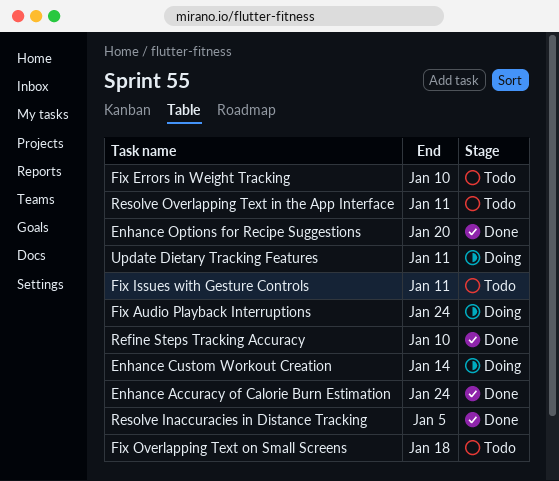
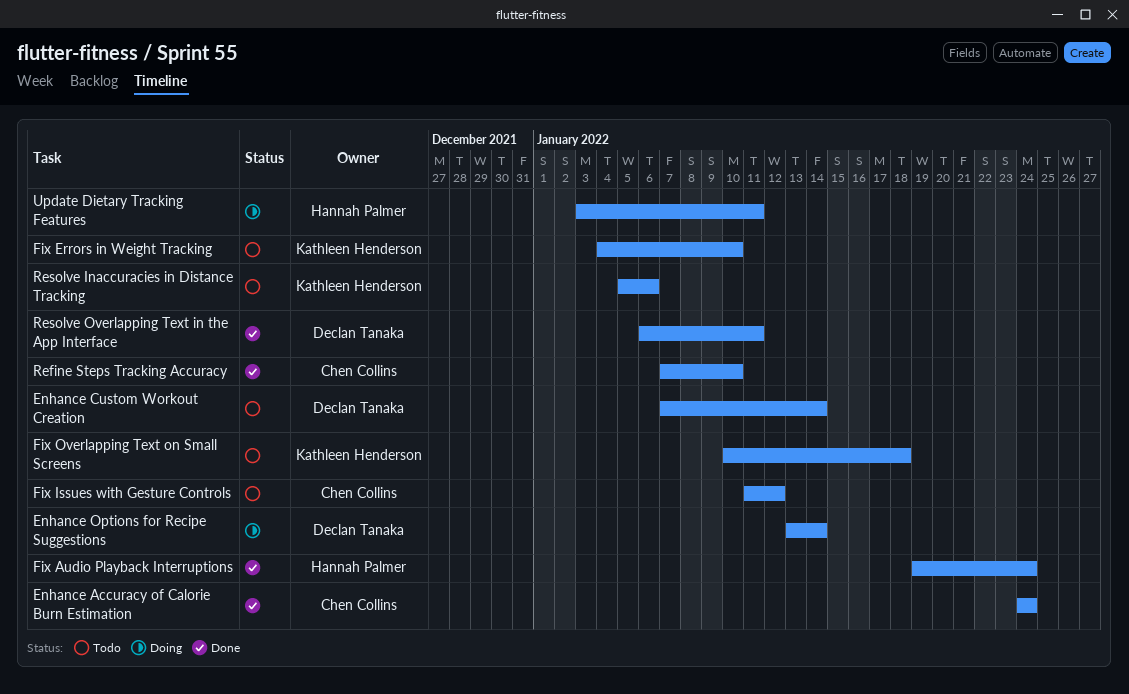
Enhance Custom Workout Creation, status: Doing -> Todo
Enhance Options for Recipe Suggestions, status: Done -> Doing
Enhance Options for Recipe Suggestions, due: Jan 20 -> Jan 14
Fix Audio Playback Interruptions, status: Doing -> Done
Fix Issues with Gesture Controls, due: Jan 11 -> Jan 12
Resolve Inaccuracies in Distance Tracking, status: Done -> Todo
Resolve Inaccuracies in Distance Tracking, due: Jan 5 -> Jan 6
Resolve Overlapping Text in the App Interface, status: Todo -> Done

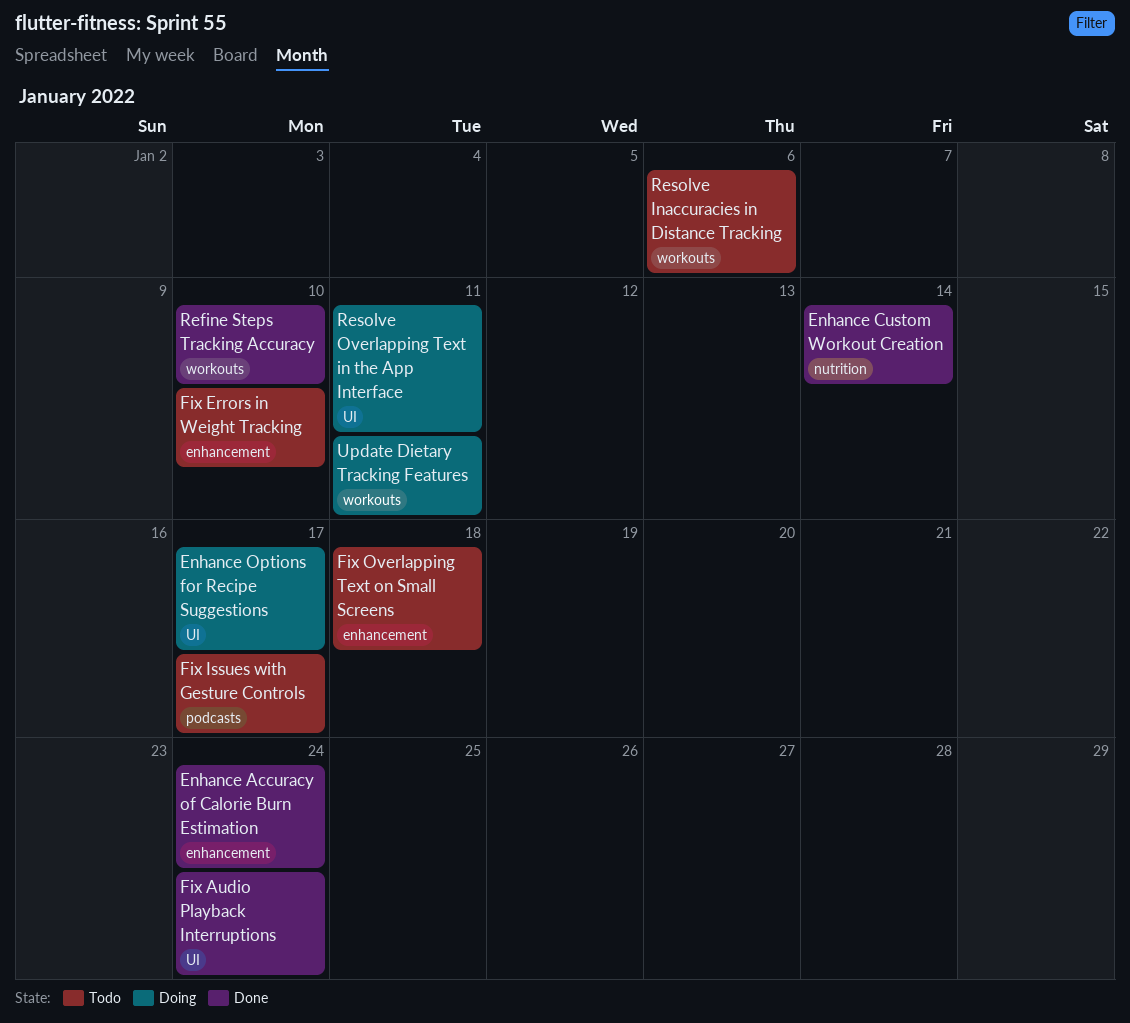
Enhance Custom Workout Creation, status: Todo -> Done
Enhance Options for Recipe Suggestions, due: Jan 14 -> Jan 17
Fix Issues with Gesture Controls, due: Jan 12 -> Jan 17
Resolve Overlapping Text in the App Interface, status: Done -> Doing

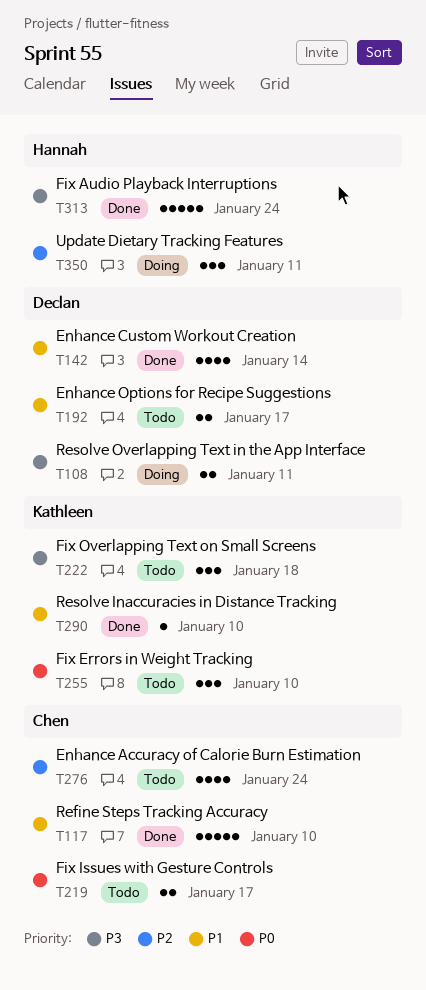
Enhance Accuracy of Calorie Burn Estimation, status: Done -> Todo
Enhance Options for Recipe Suggestions, status: Doing -> Todo
Resolve Inaccuracies in Distance Tracking, status: Todo -> Done
Resolve Inaccuracies in Distance Tracking, due: Jan 6 -> Jan 10

